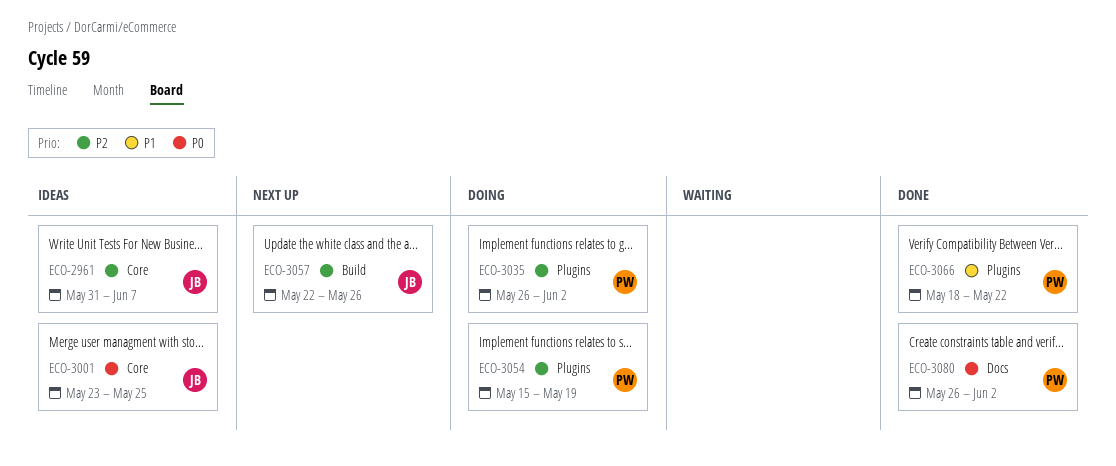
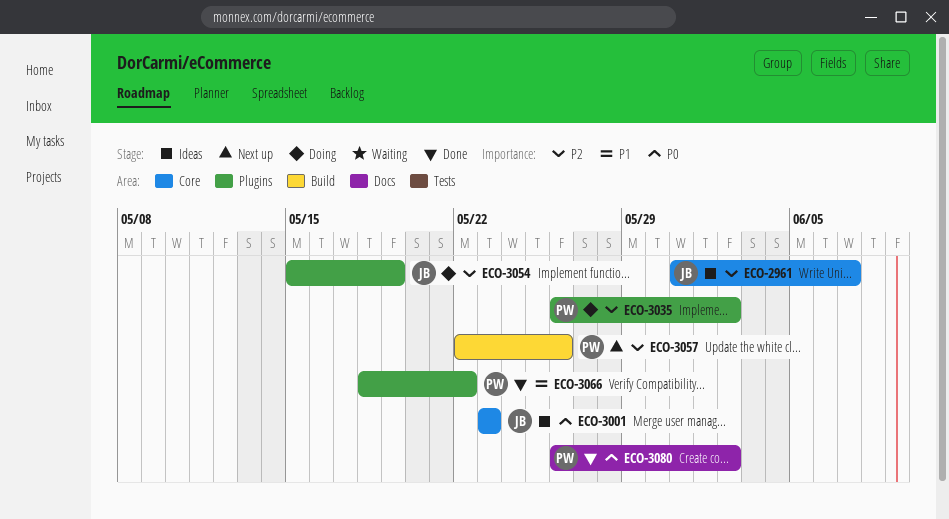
ECO-3001, due: May 25 -> May 23
ECO-3054, owner: PW -> JB
ECO-3057, owner: JB -> PW

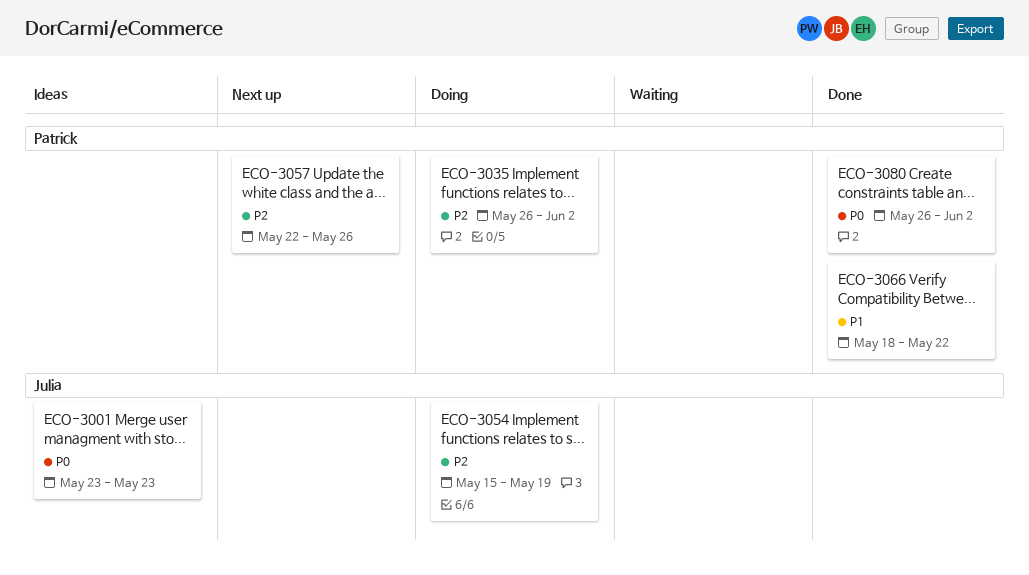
ECO-2961: present -> none

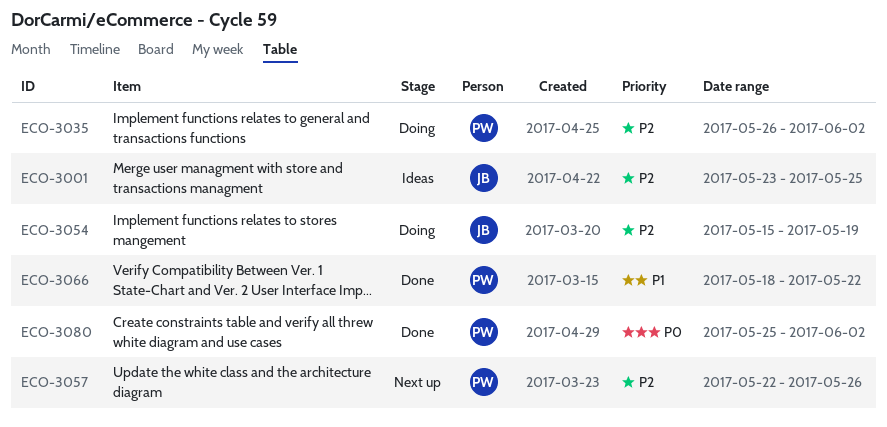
ECO-3001, priority: P0 -> P2
ECO-3001, due: May 23 -> May 25
ECO-3080, start: May 26 -> May 25

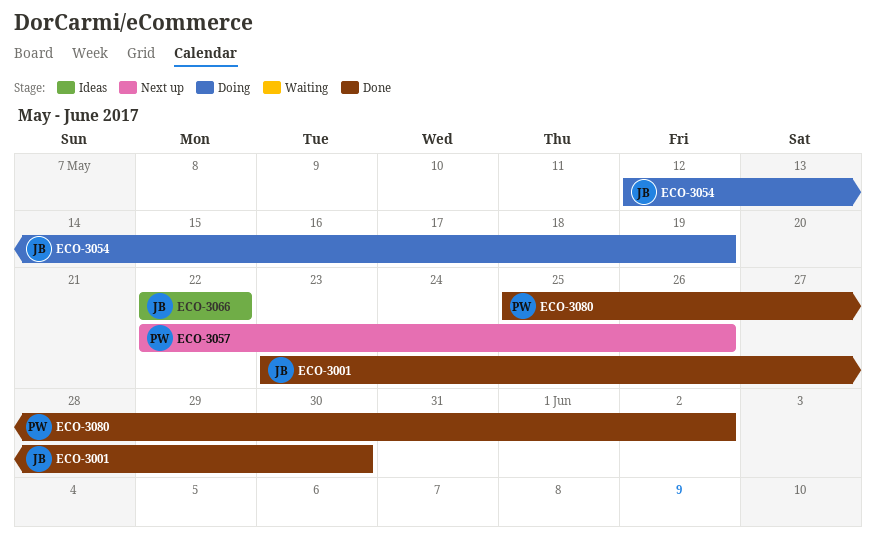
ECO-3001, status: Ideas -> Done
ECO-3001, due: May 25 -> May 30
ECO-3035: present -> none
ECO-3054, start: May 15 -> May 12
ECO-3066, status: Done -> Ideas
ECO-3066, owner: PW -> JB
ECO-3066, start: May 18 -> May 22

